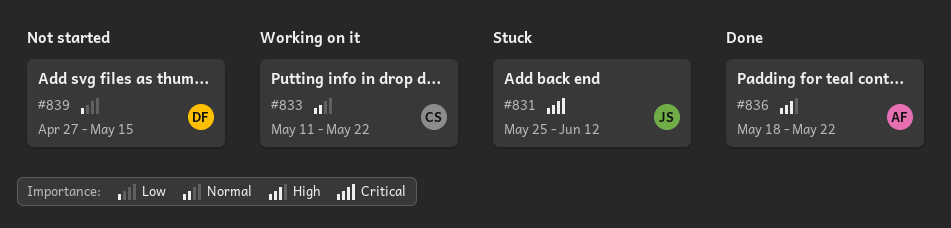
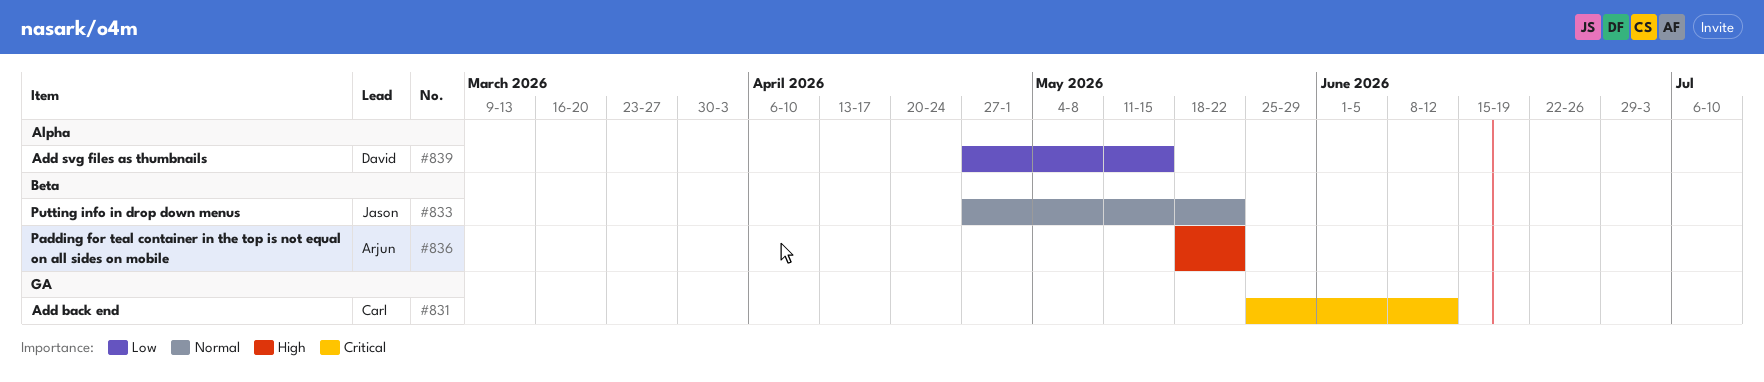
#831, owner: Jason -> Carl
#833, owner: Carl -> Jason
#833, start: May 11 -> Apr 27

